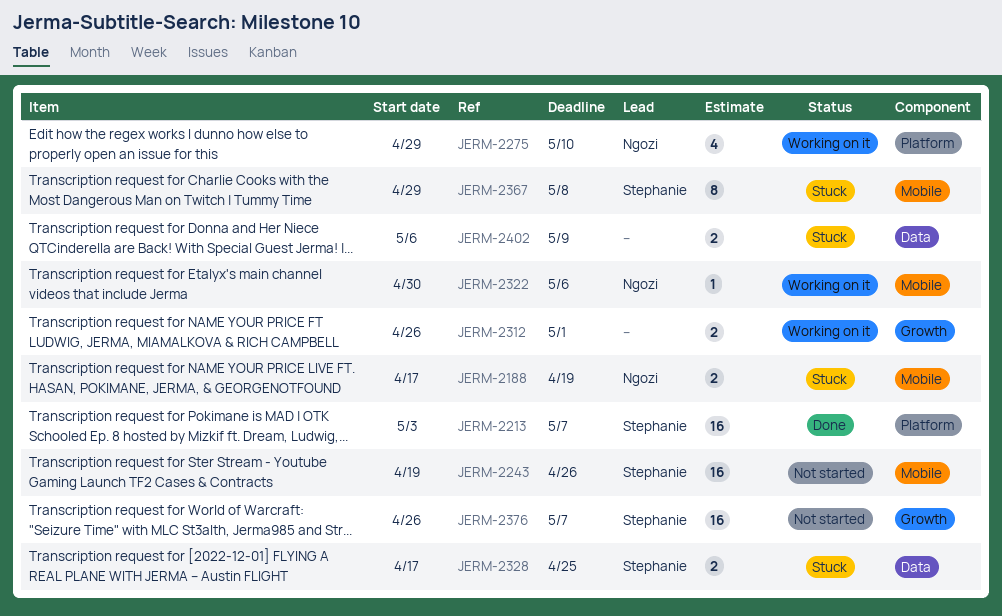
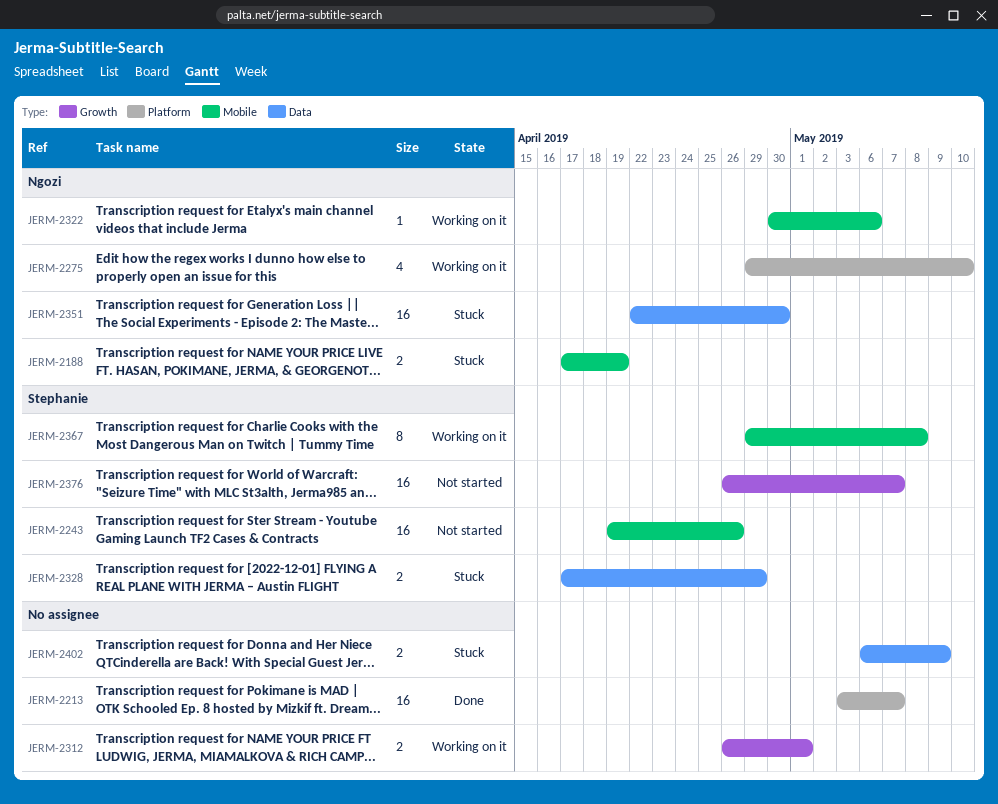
JERM-2213, owner: Stephanie -> none
JERM-2328, due: Apr 25 -> Apr 29
JERM-2351: none -> present
JERM-2367, status: Stuck -> Working on it

